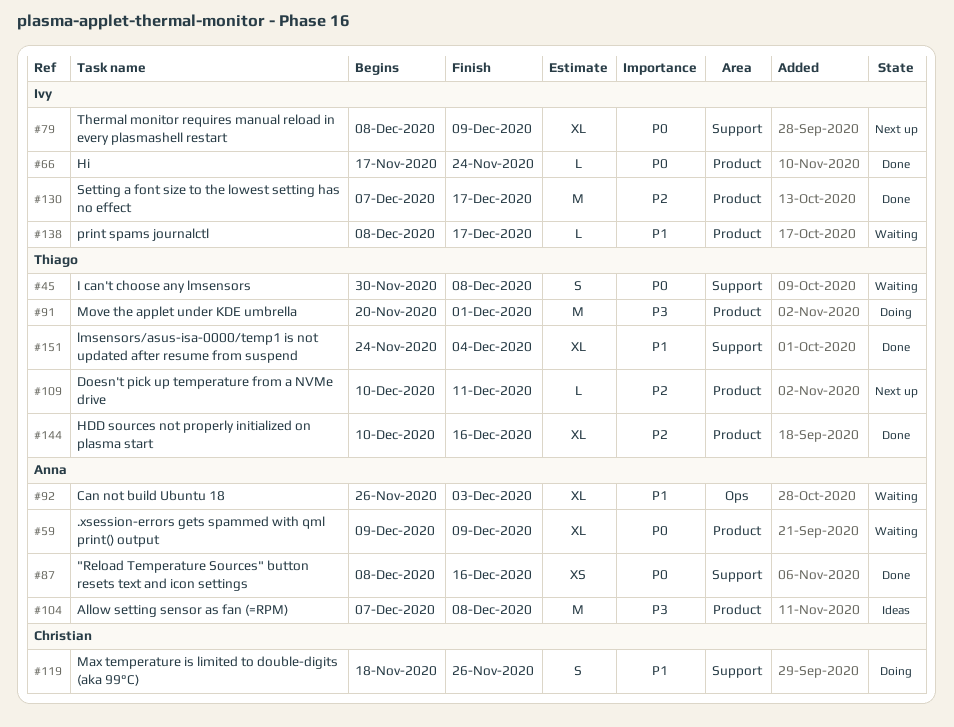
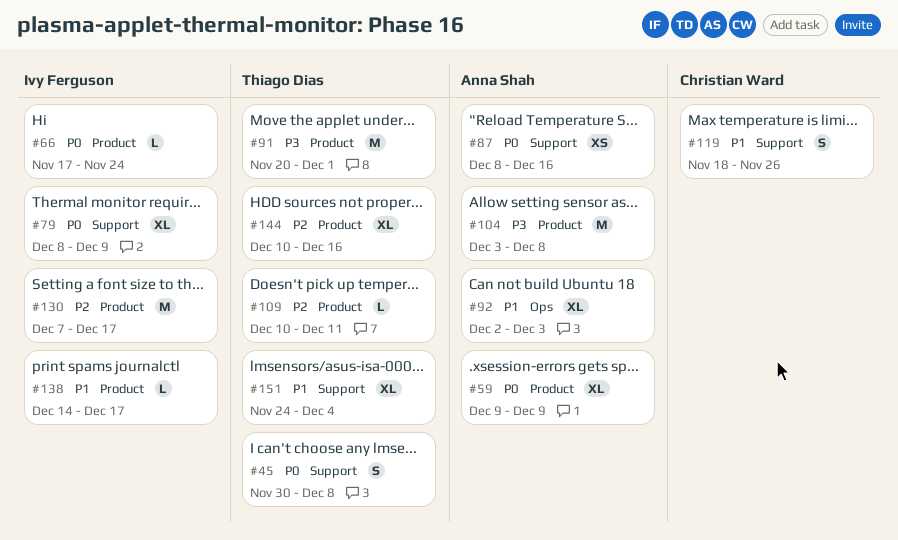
#92, start: Nov 26 -> Dec 2
#104, start: Dec 7 -> Dec 3
#138, start: Dec 8 -> Dec 14

